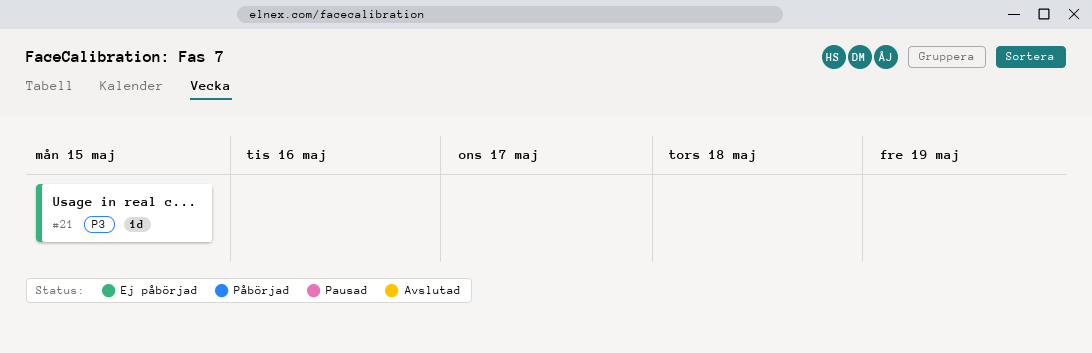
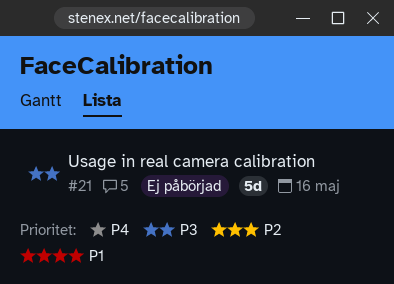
#21, estimate: 1d -> 5d
#21, due: May 15 -> May 16

